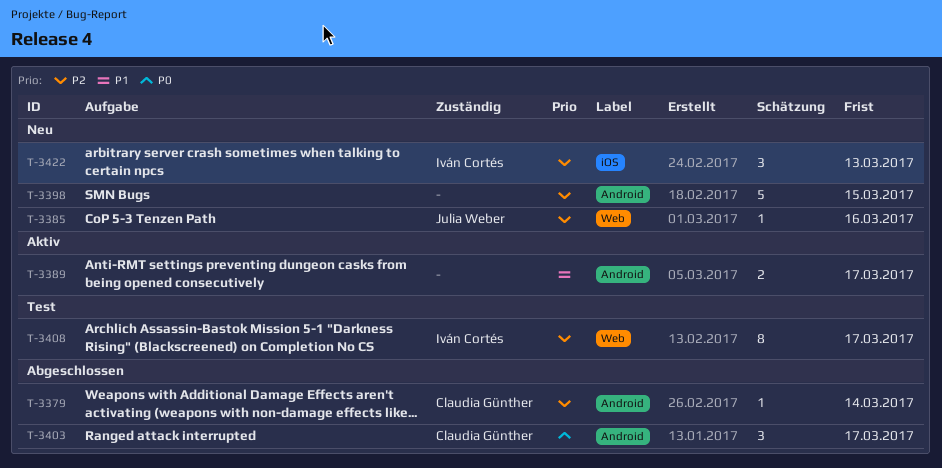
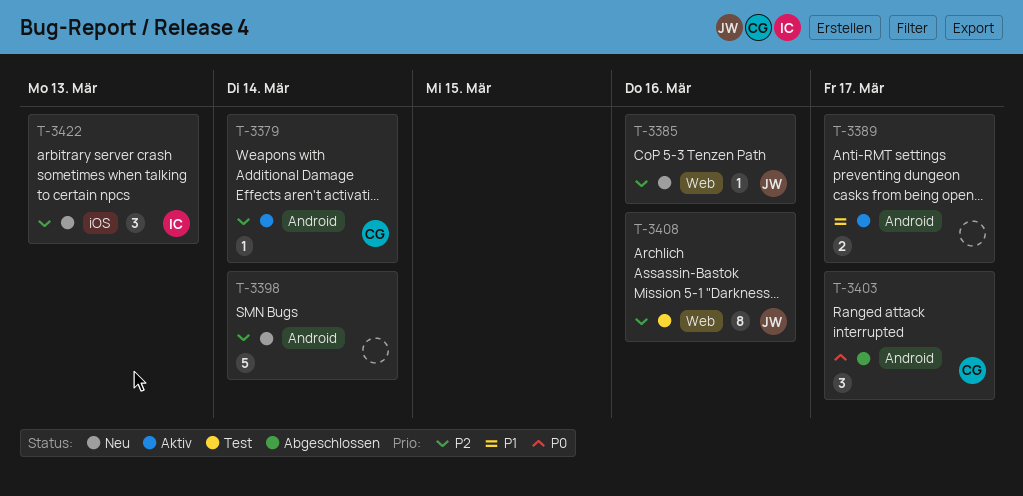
T-3379, status: Abgeschlossen -> Aktiv
T-3398, due: Mar 15 -> Mar 14
T-3408, owner: Iván Cortés -> Julia Weber
T-3408, due: Mar 17 -> Mar 16

